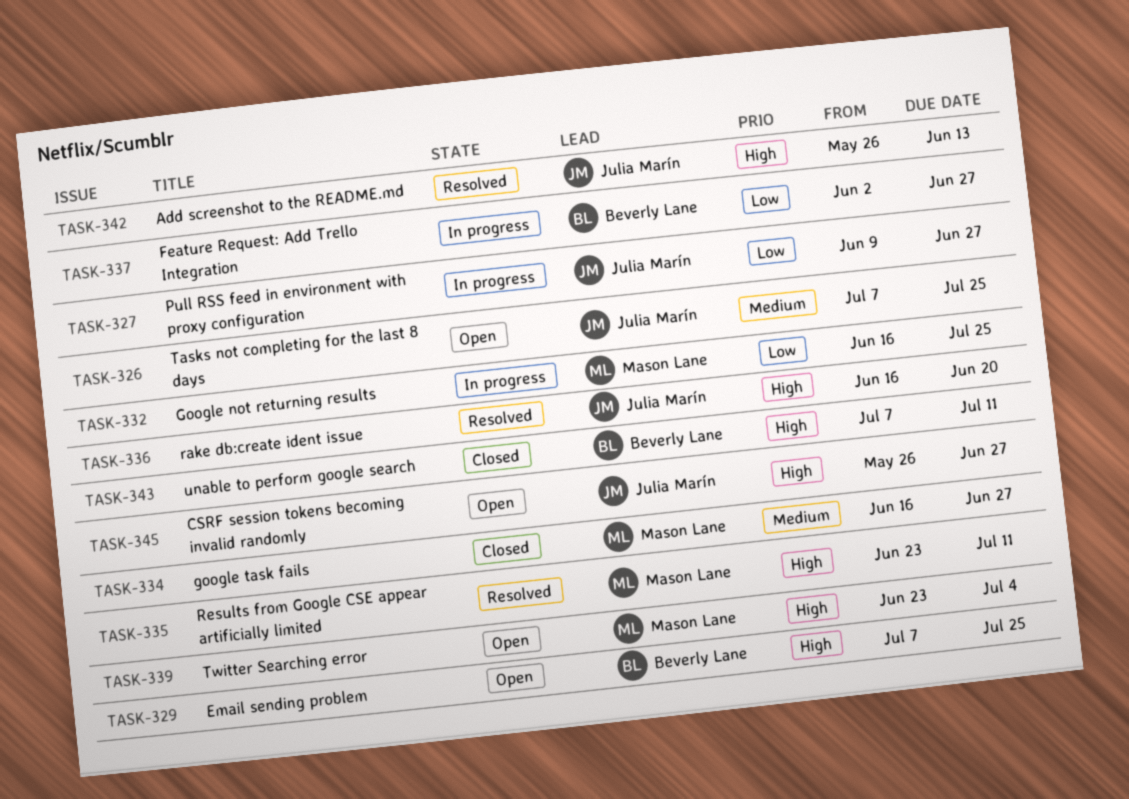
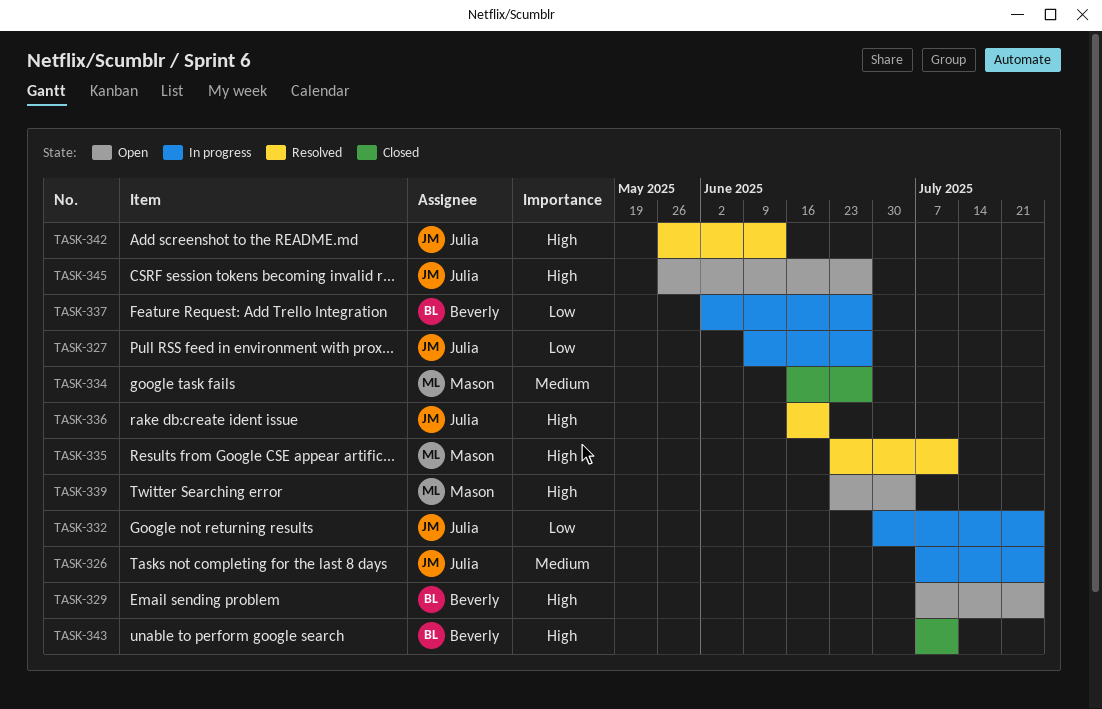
TASK-326, status: Open -> In progress
TASK-332, owner: Mason Lane -> Julia Marín
TASK-332, start: Jun 16 -> Jun 30

